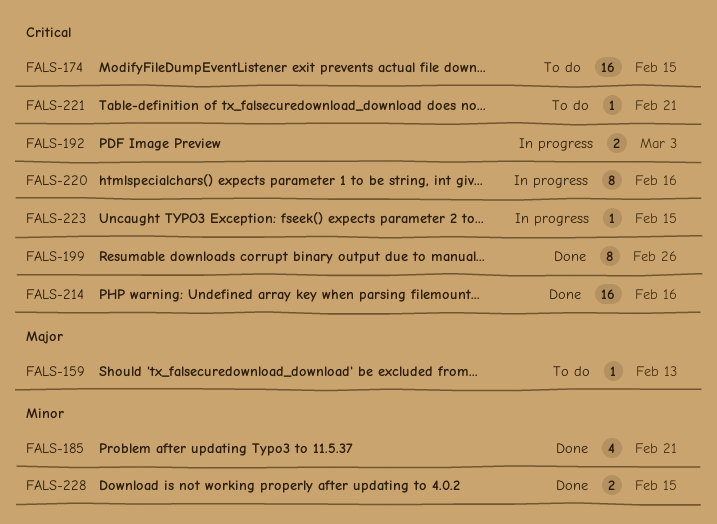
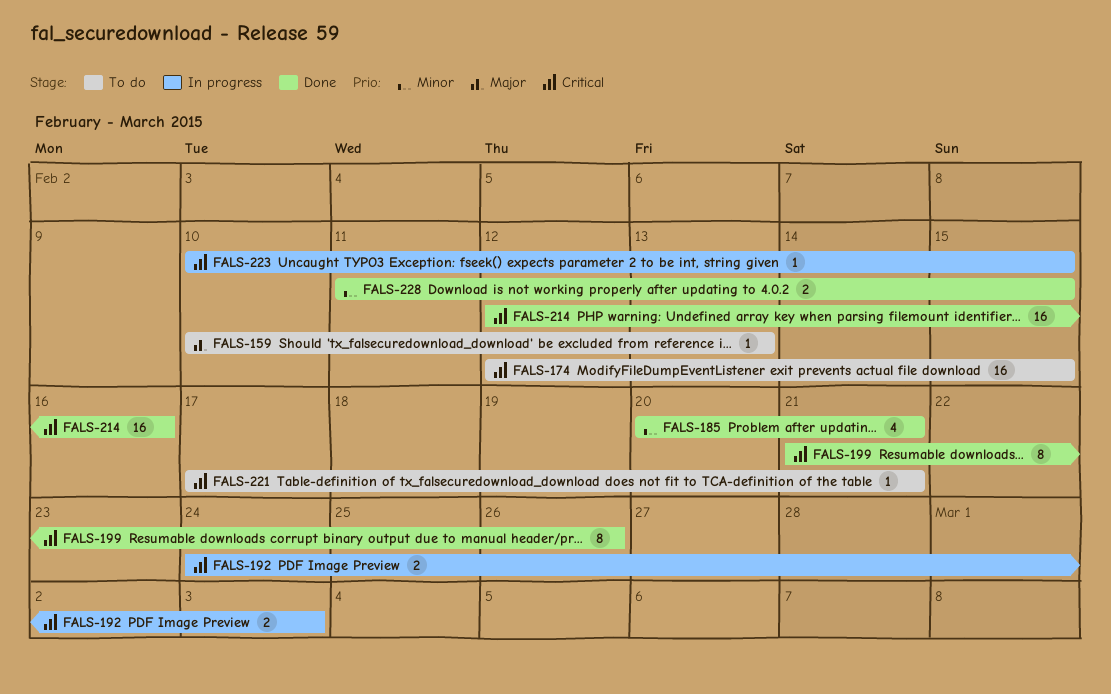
FALS-220: present -> none

